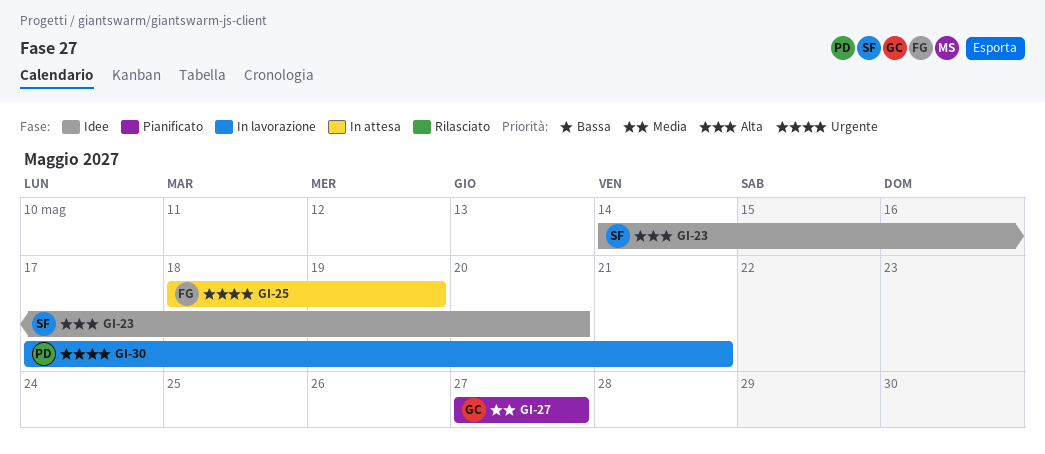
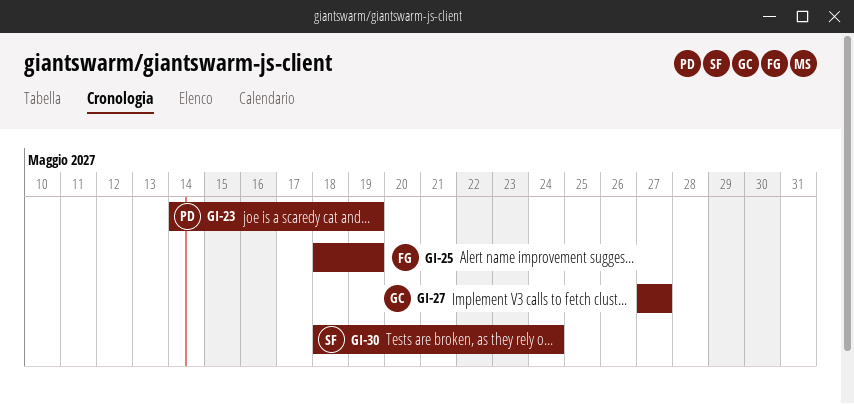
GI-23, owner: SF -> PD
GI-23, due: May 20 -> May 19
GI-30, owner: PD -> SF
GI-30, start: May 17 -> May 18
GI-30, due: May 21 -> May 24

